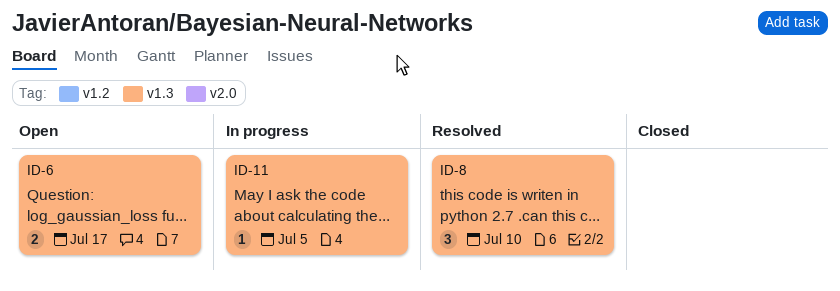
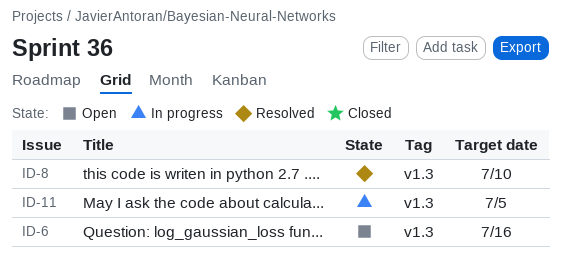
ID-6, due: Jul 17 -> Jul 16

